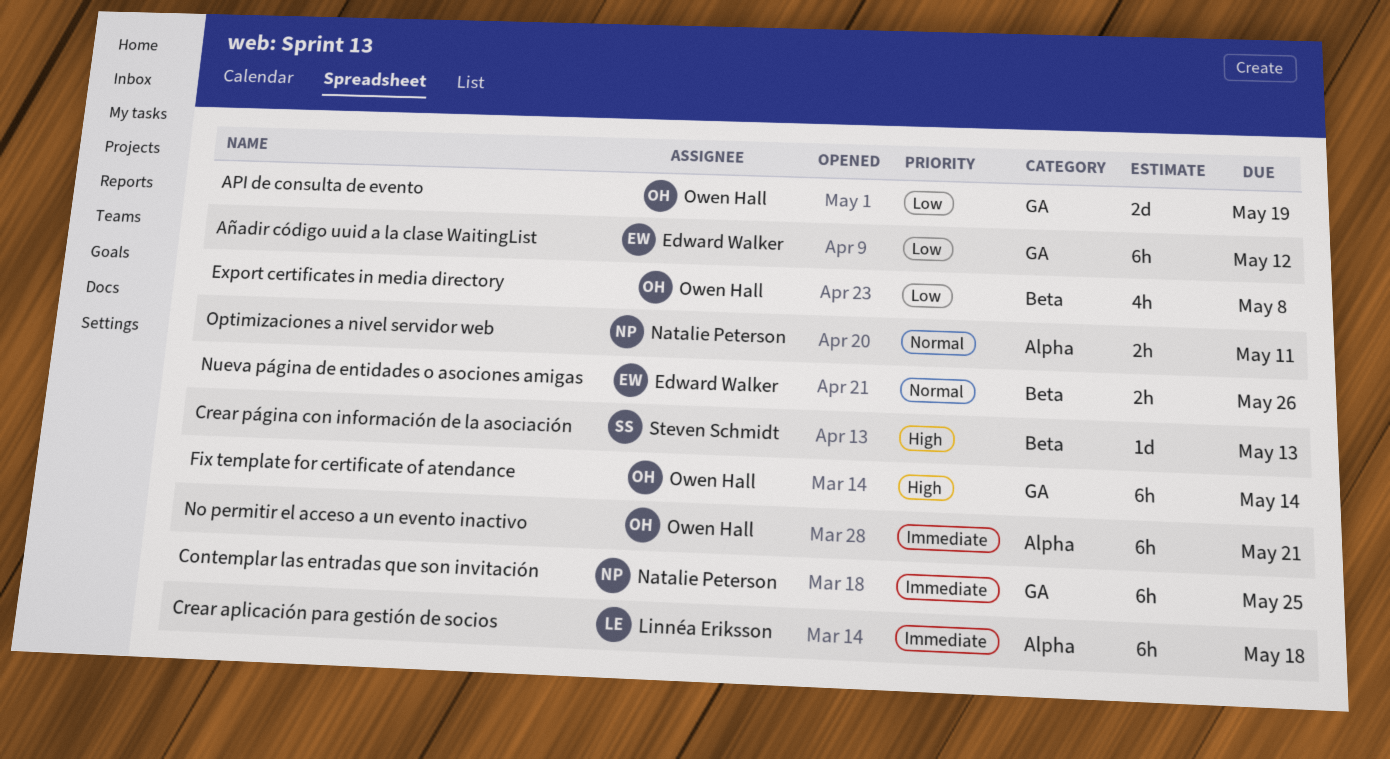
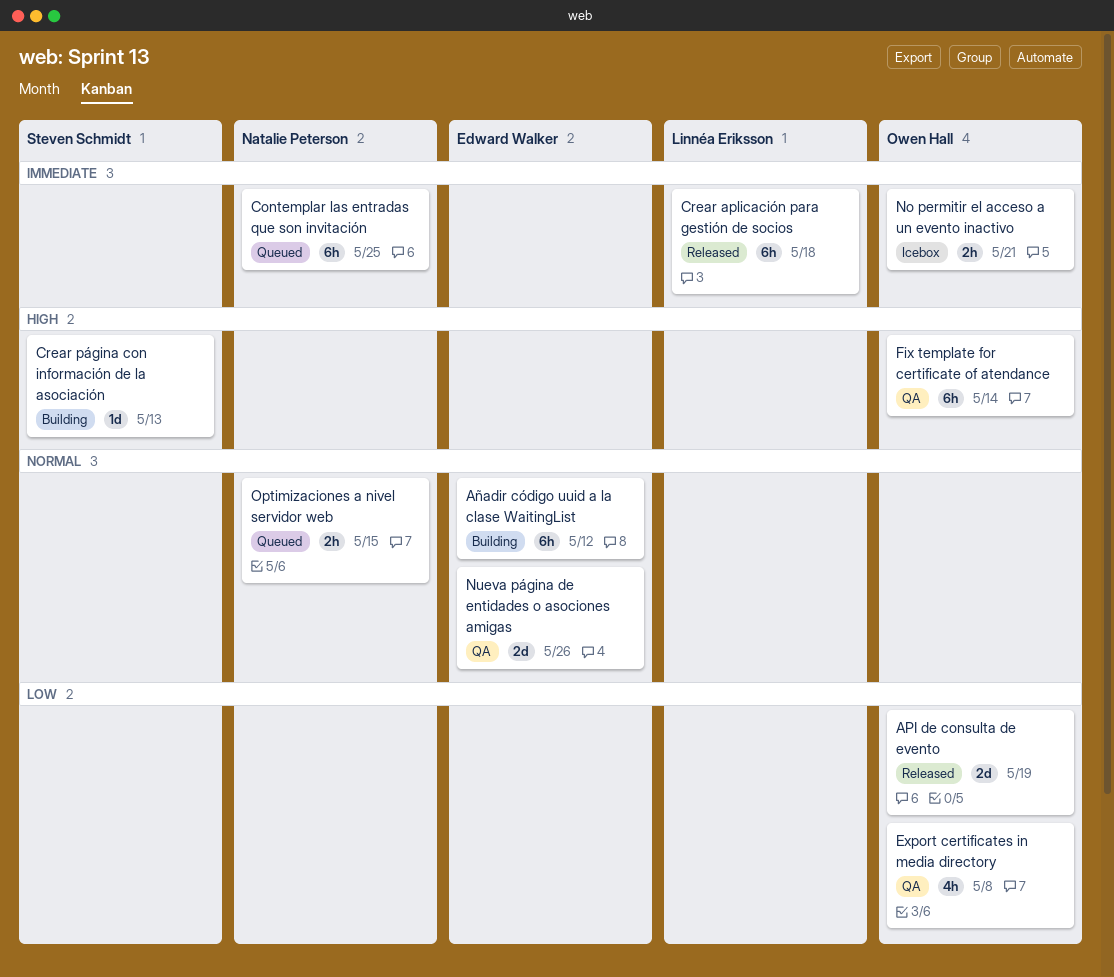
Añadir código uuid a la clase WaitingList, priority: Low -> Normal
No permitir el acceso a un evento inactivo, estimate: 6h -> 2h
Nueva página de entidades o asociones amigas, estimate: 2h -> 2d
Optimizaciones a nivel servidor web, due: May 11 -> May 15

